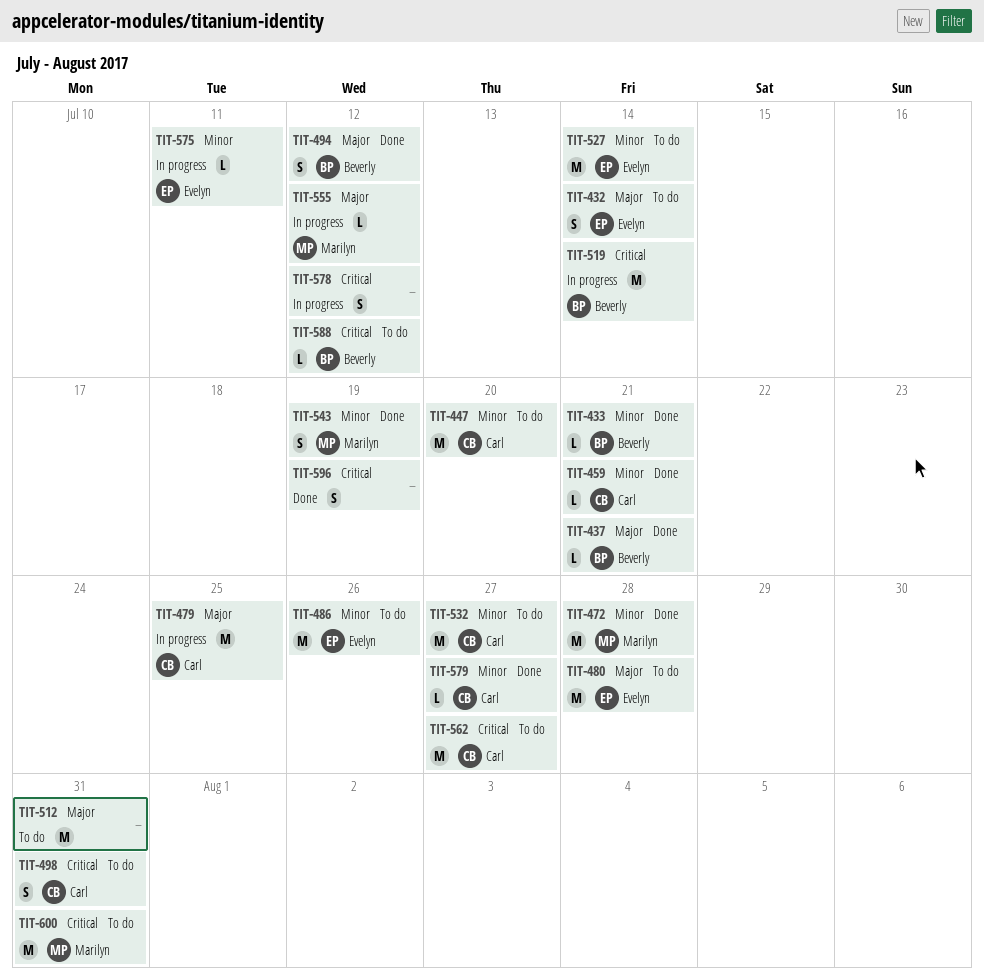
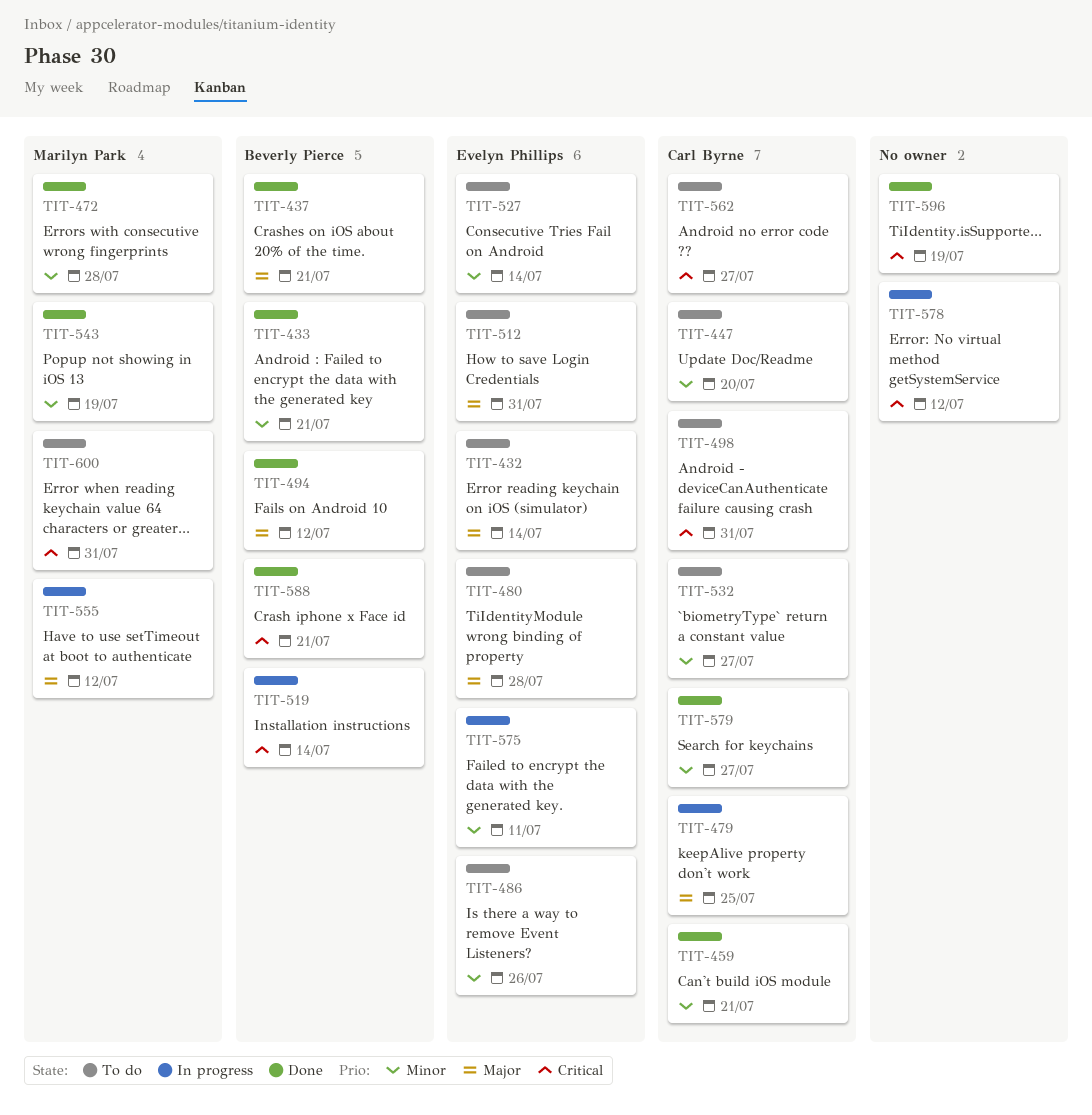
TIT-512, owner: none -> Evelyn Phillips
TIT-588, status: To do -> Done
TIT-588, due: Jul 12 -> Jul 21

